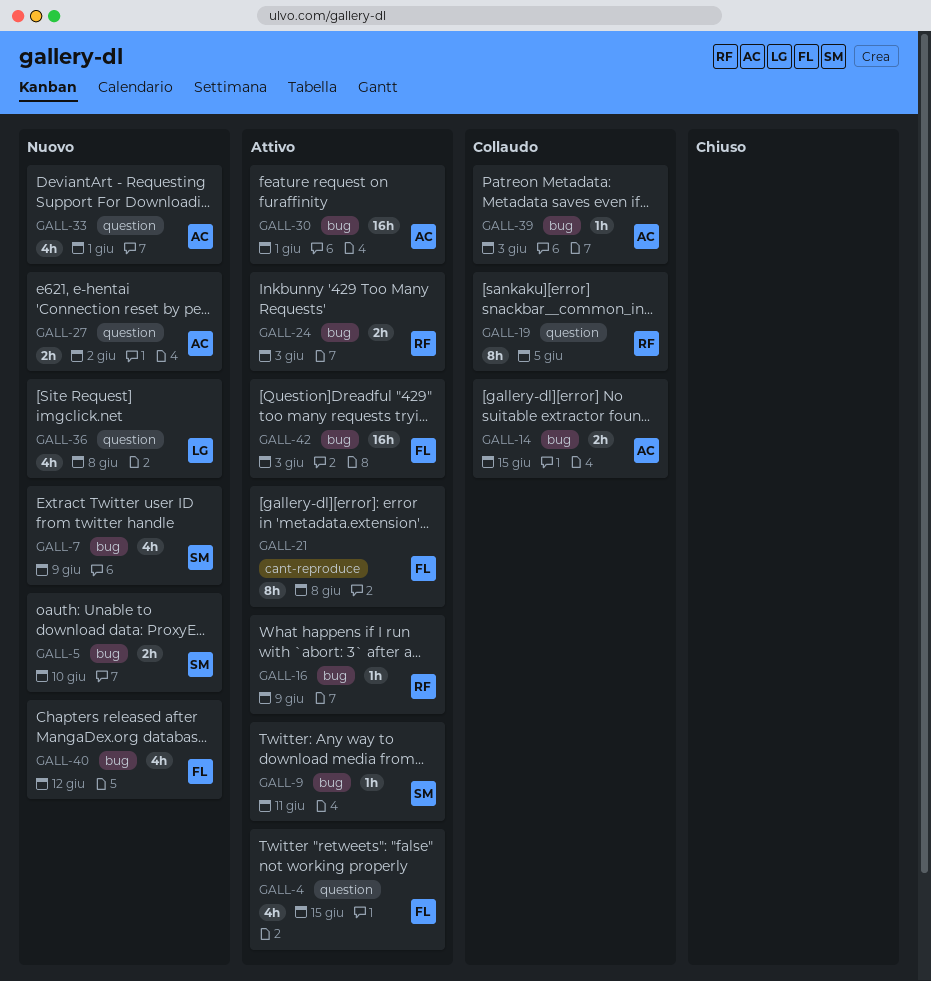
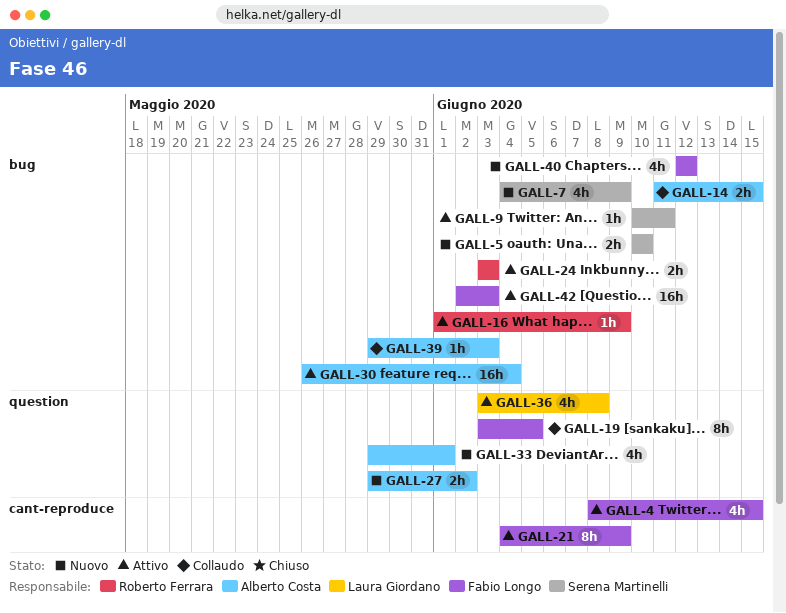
GALL-4, label: question -> cant-reproduce
GALL-19, owner: Roberto Ferrara -> Fabio Longo
GALL-21, due: Jun 8 -> Jun 9
GALL-30, due: Jun 1 -> Jun 4
GALL-36, status: Nuovo -> Attivo

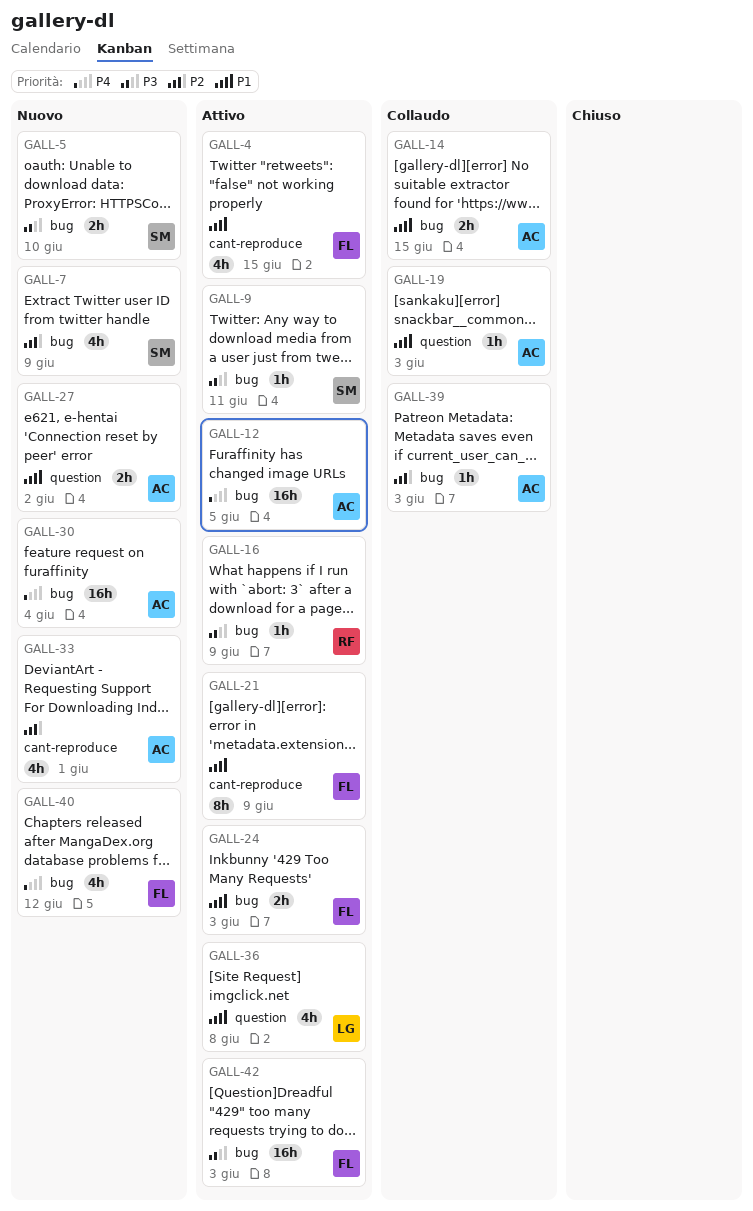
GALL-12: none -> present
GALL-19, owner: Fabio Longo -> Alberto Costa
GALL-19, estimate: 8h -> 1h
GALL-19, due: Jun 5 -> Jun 3
GALL-24, owner: Roberto Ferrara -> Fabio Longo
GALL-30, status: Attivo -> Nuovo
GALL-33, label: question -> cant-reproduce

